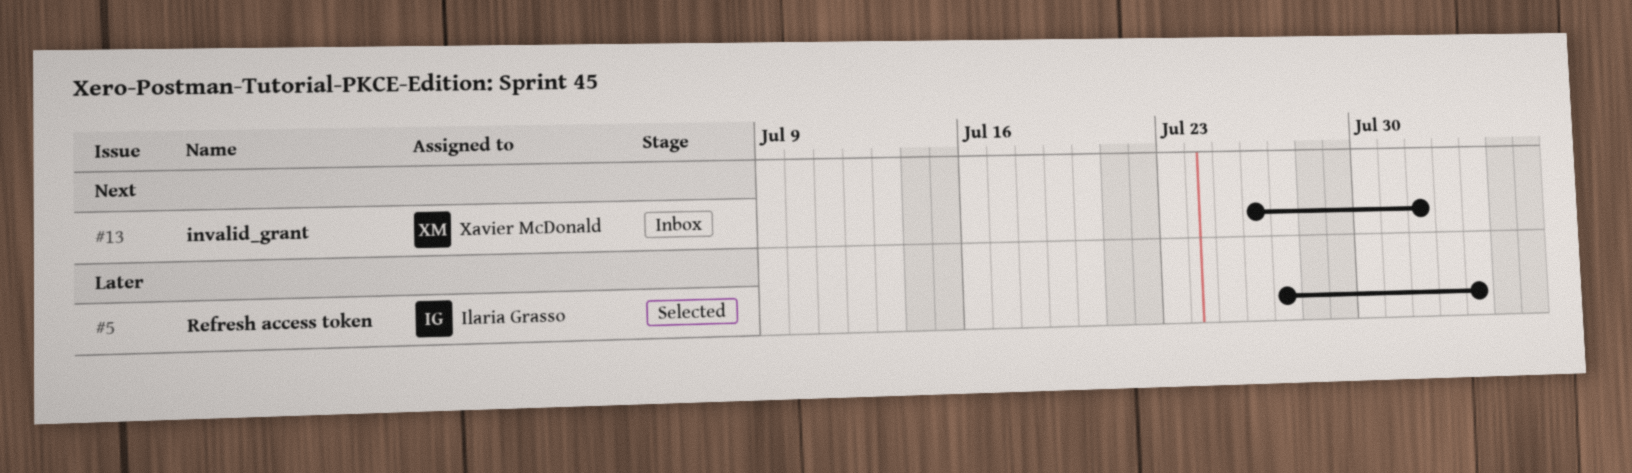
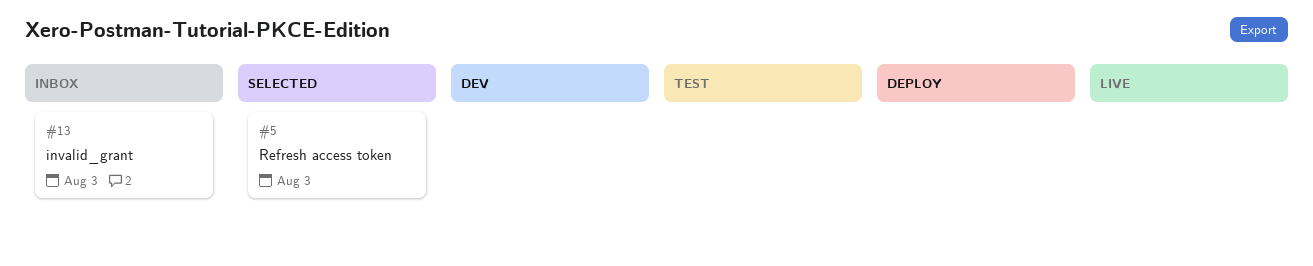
#13, due: Aug 1 -> Aug 3

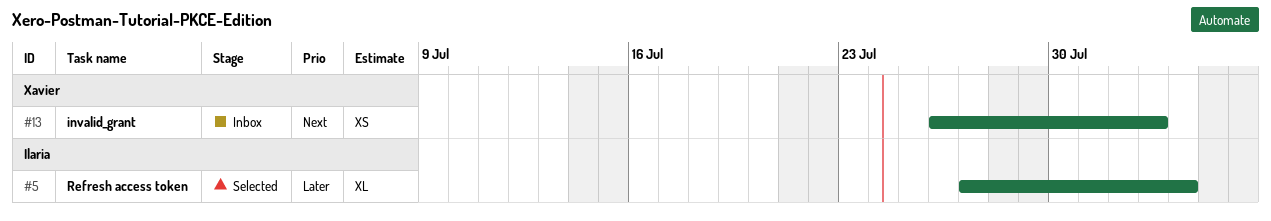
#13, due: Aug 3 -> Aug 2

